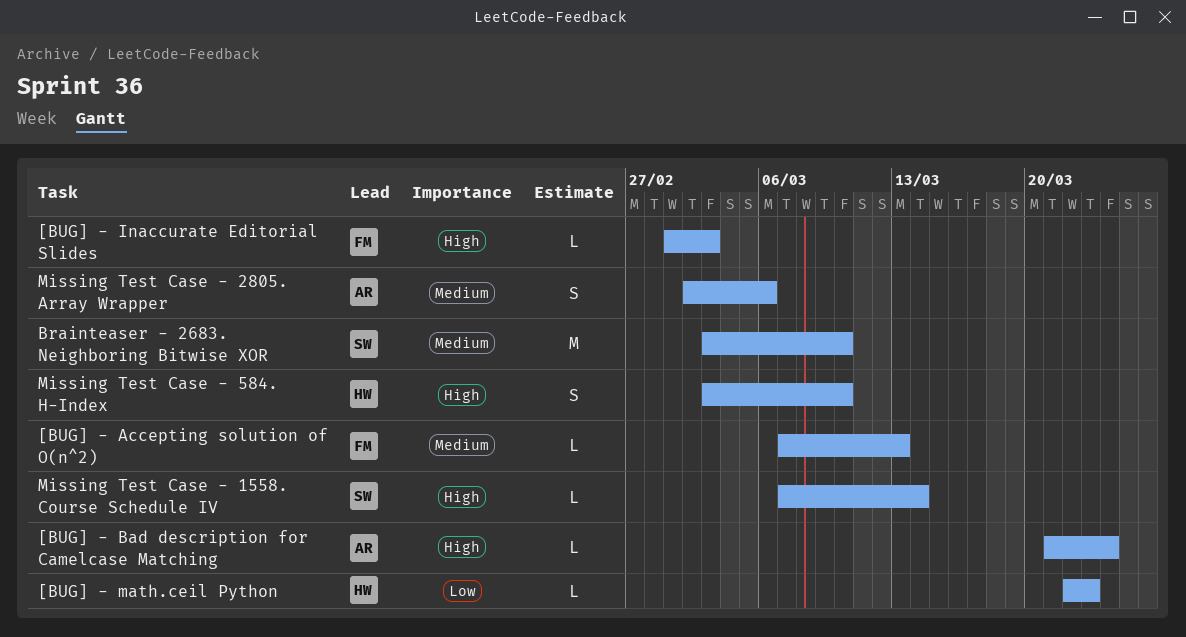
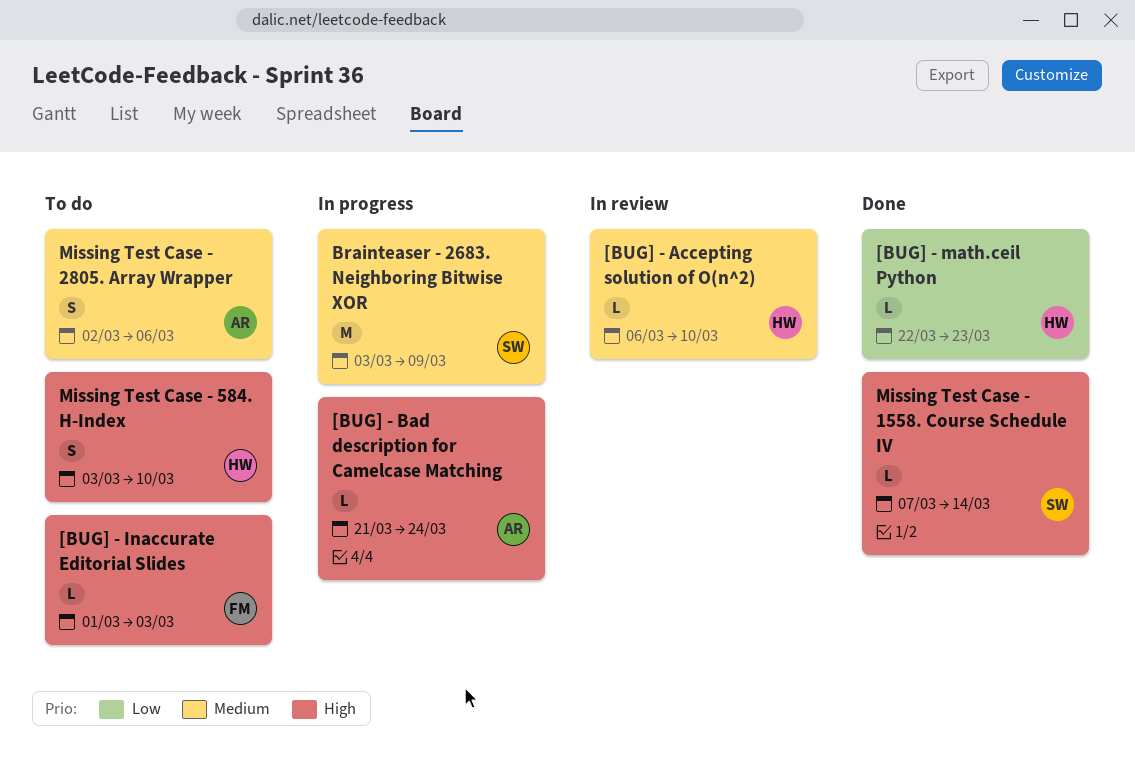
[BUG] - Accepting solution of O(n^2), owner: FM -> HW
[BUG] - Accepting solution of O(n^2), start: Mar 7 -> Mar 6
[BUG] - Accepting solution of O(n^2), due: Mar 13 -> Mar 10
Brainteaser - 2683. Neighboring Bitwise XOR, due: Mar 10 -> Mar 9

